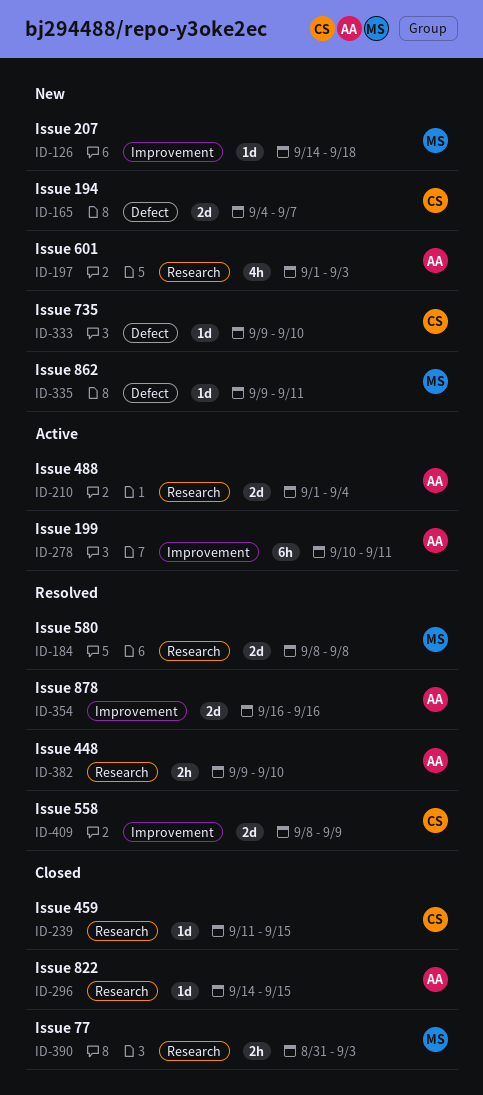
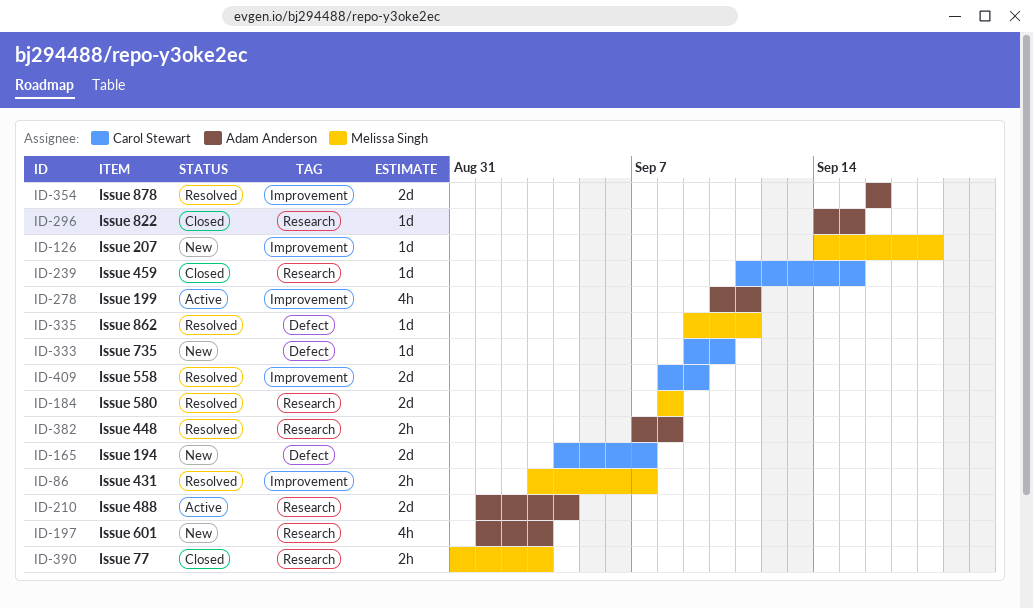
ID-86: none -> present
ID-278, estimate: 6h -> 4h
ID-335, status: New -> Resolved
ID-382, start: Sep 9 -> Sep 7
ID-382, due: Sep 10 -> Sep 8

